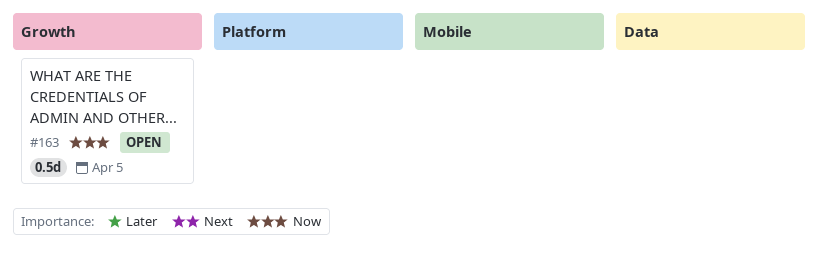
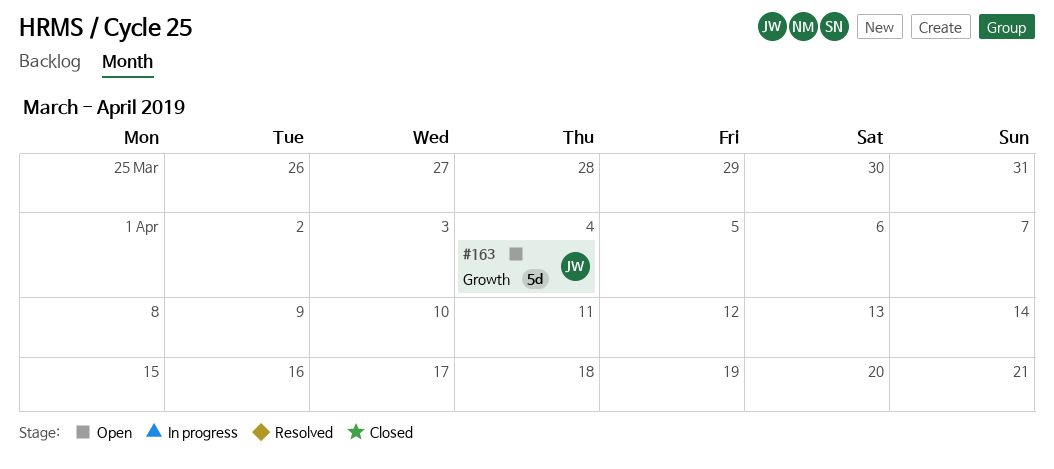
#163, estimate: 0.5d -> 5d
#163, due: Apr 5 -> Apr 4

